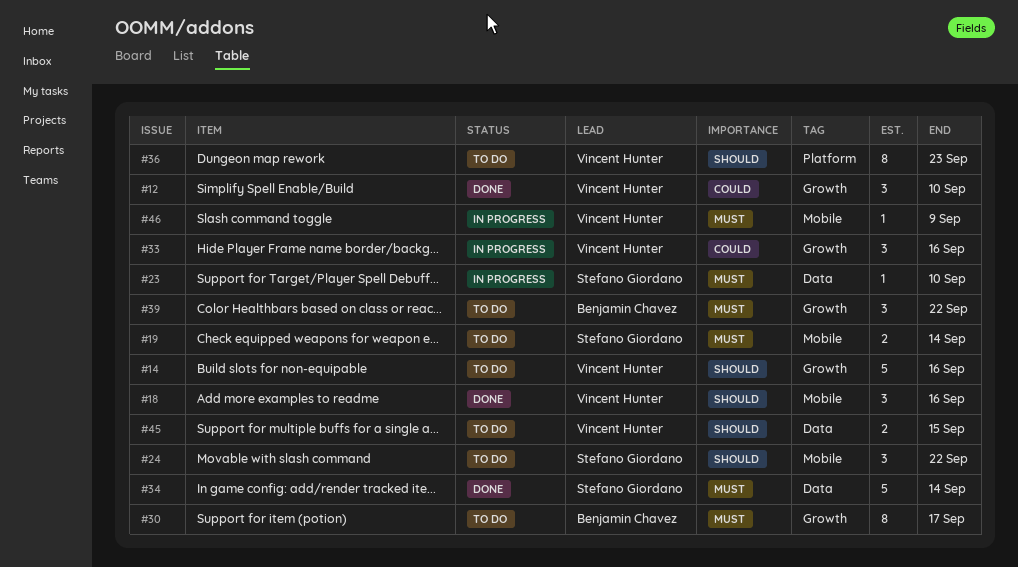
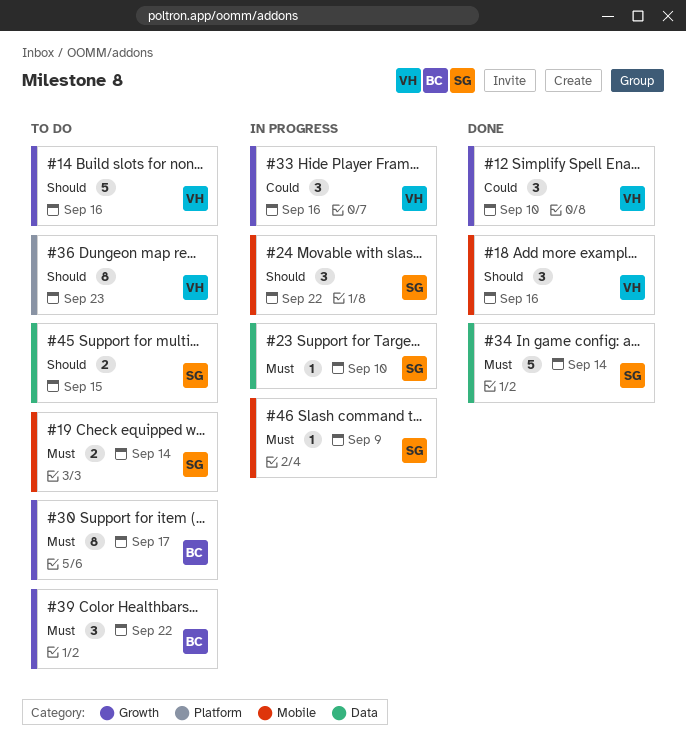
#24, status: To do -> In progress
#45, owner: Vincent Hunter -> Stefano Giordano
#46, owner: Vincent Hunter -> Stefano Giordano

